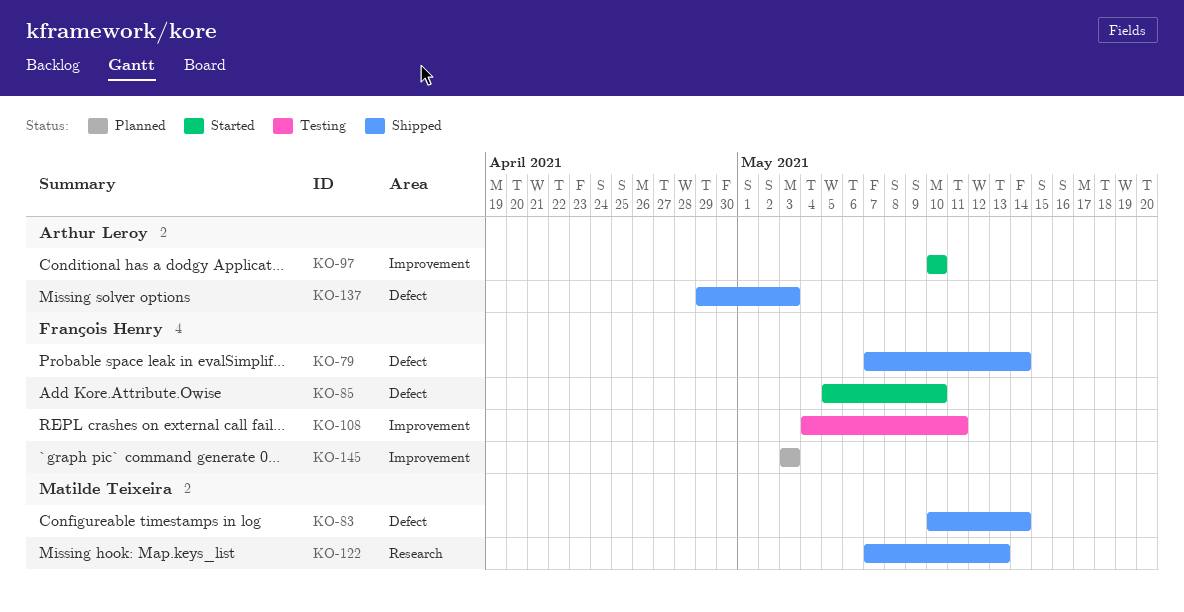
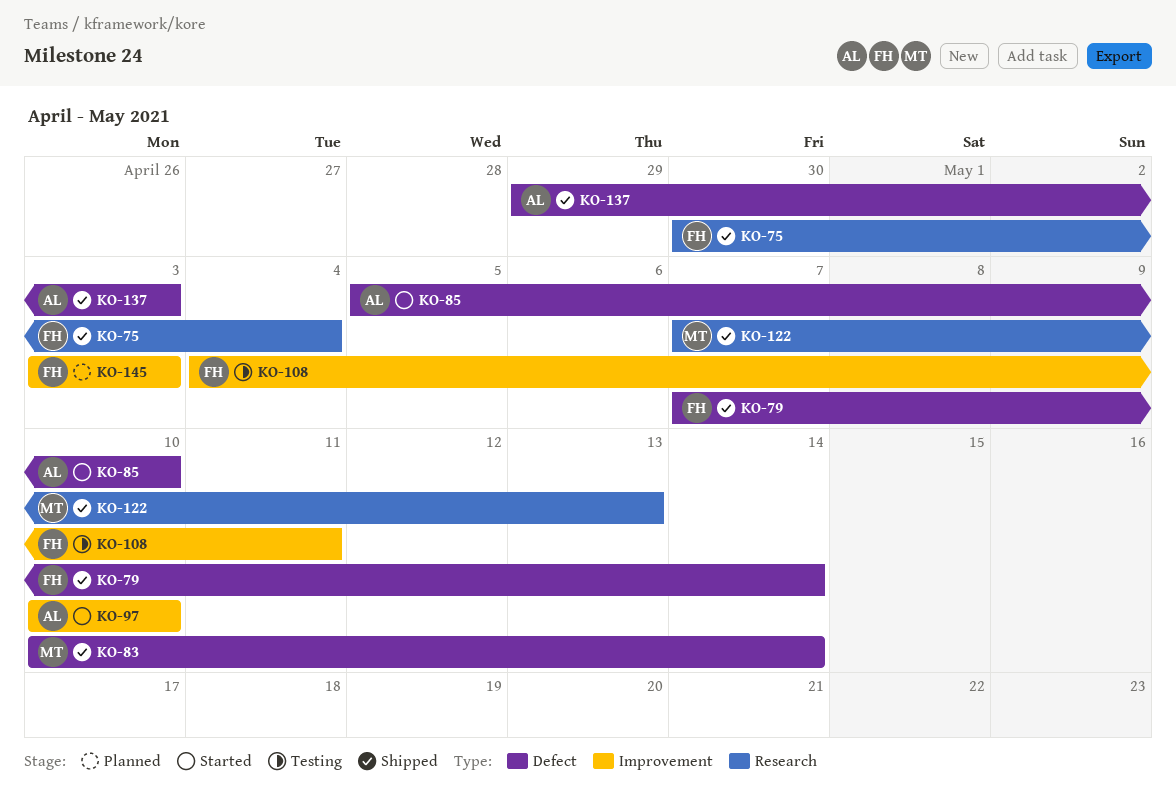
KO-75: none -> present
KO-85, owner: François Henry -> Arthur Leroy

